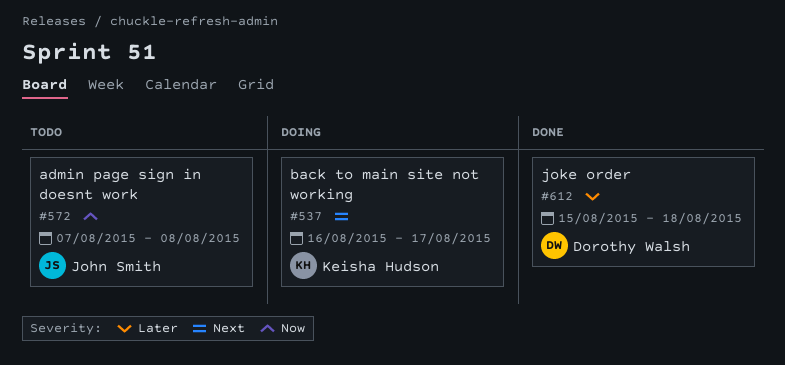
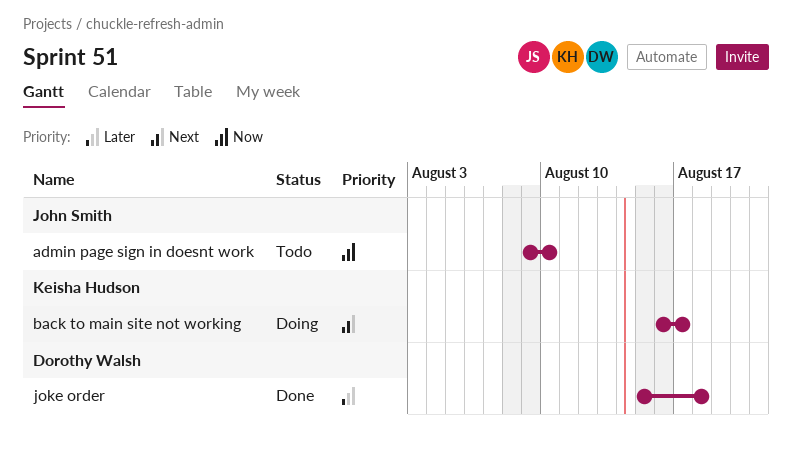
admin page sign in doesnt work, start: Aug 7 -> Aug 9
admin page sign in doesnt work, due: Aug 8 -> Aug 10

